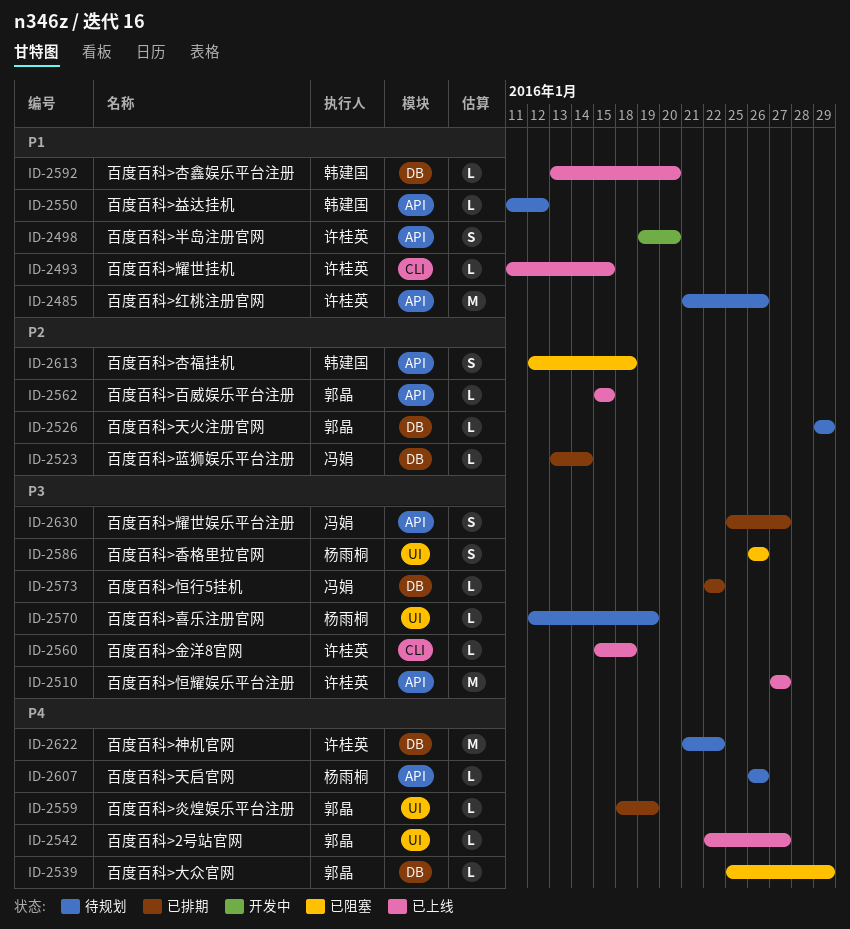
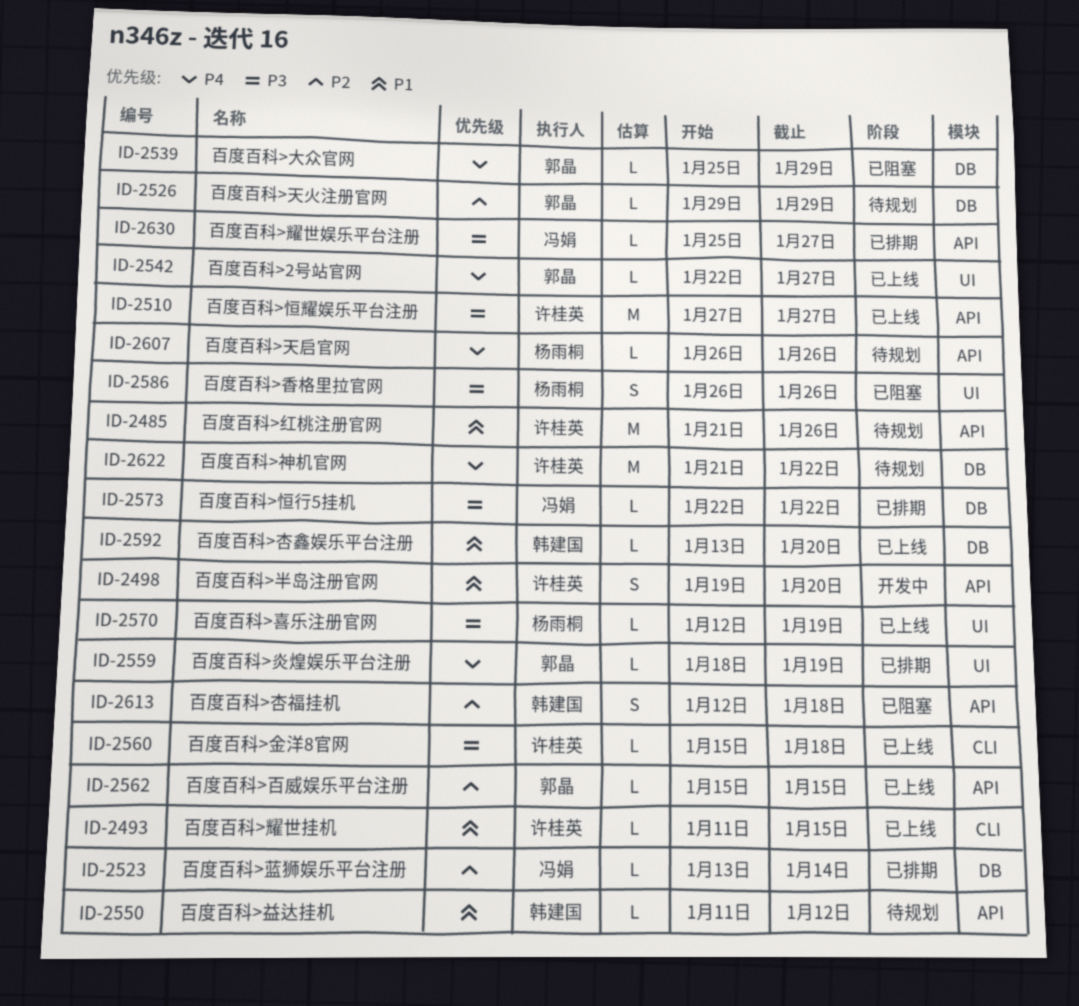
ID-2570, status: 待规划 -> 已上线
ID-2630, estimate: S -> L

